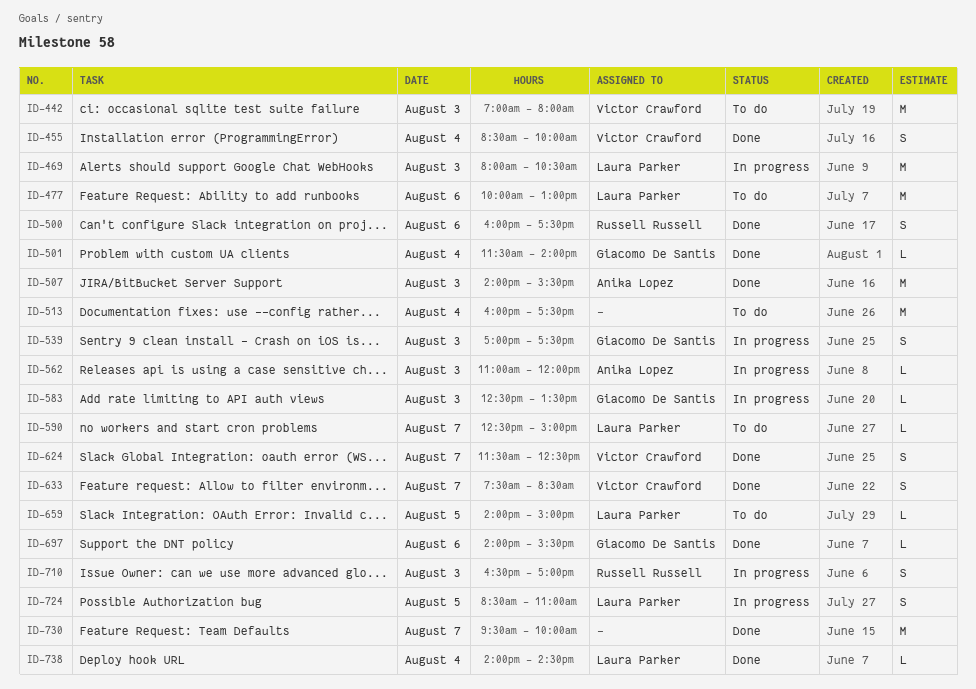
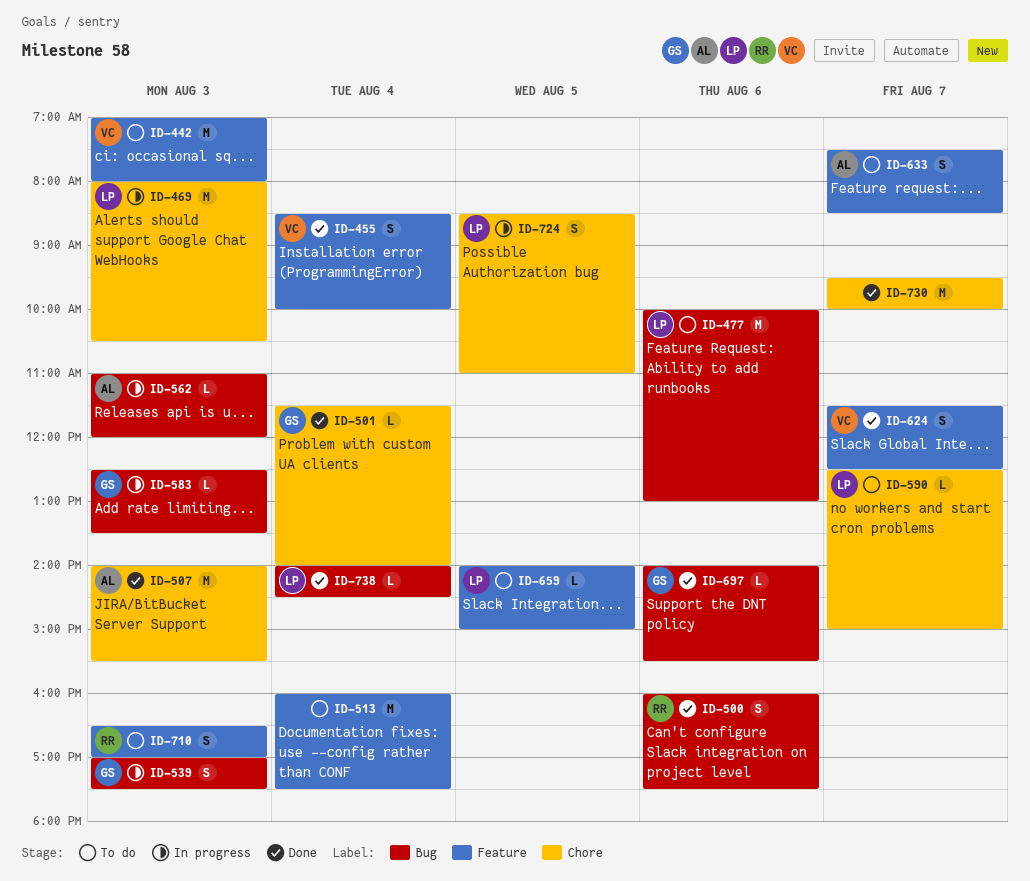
ID-633, status: Done -> To do
ID-633, owner: Victor Crawford -> Anika Lopez
ID-710, status: In progress -> To do

